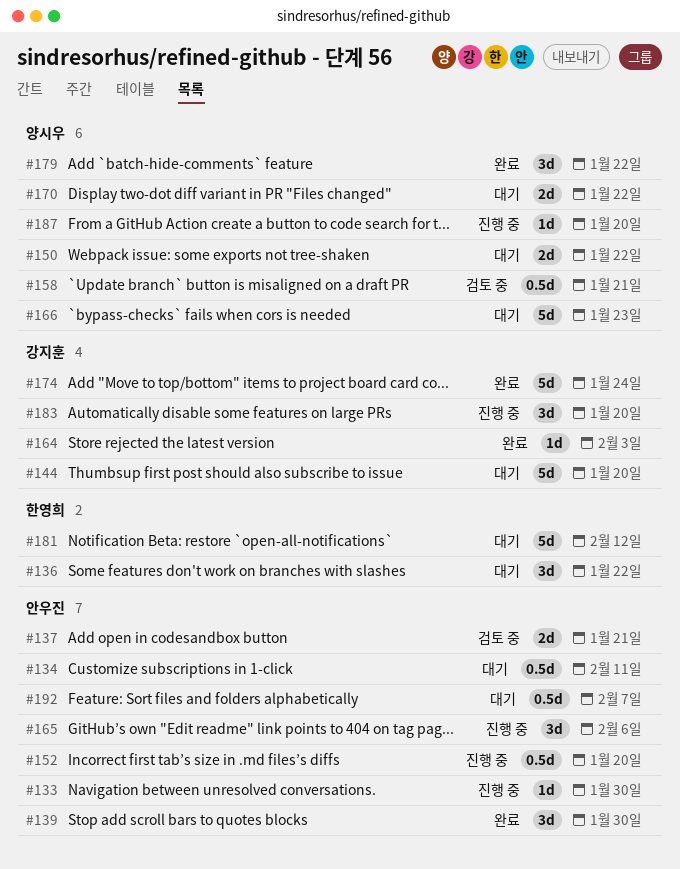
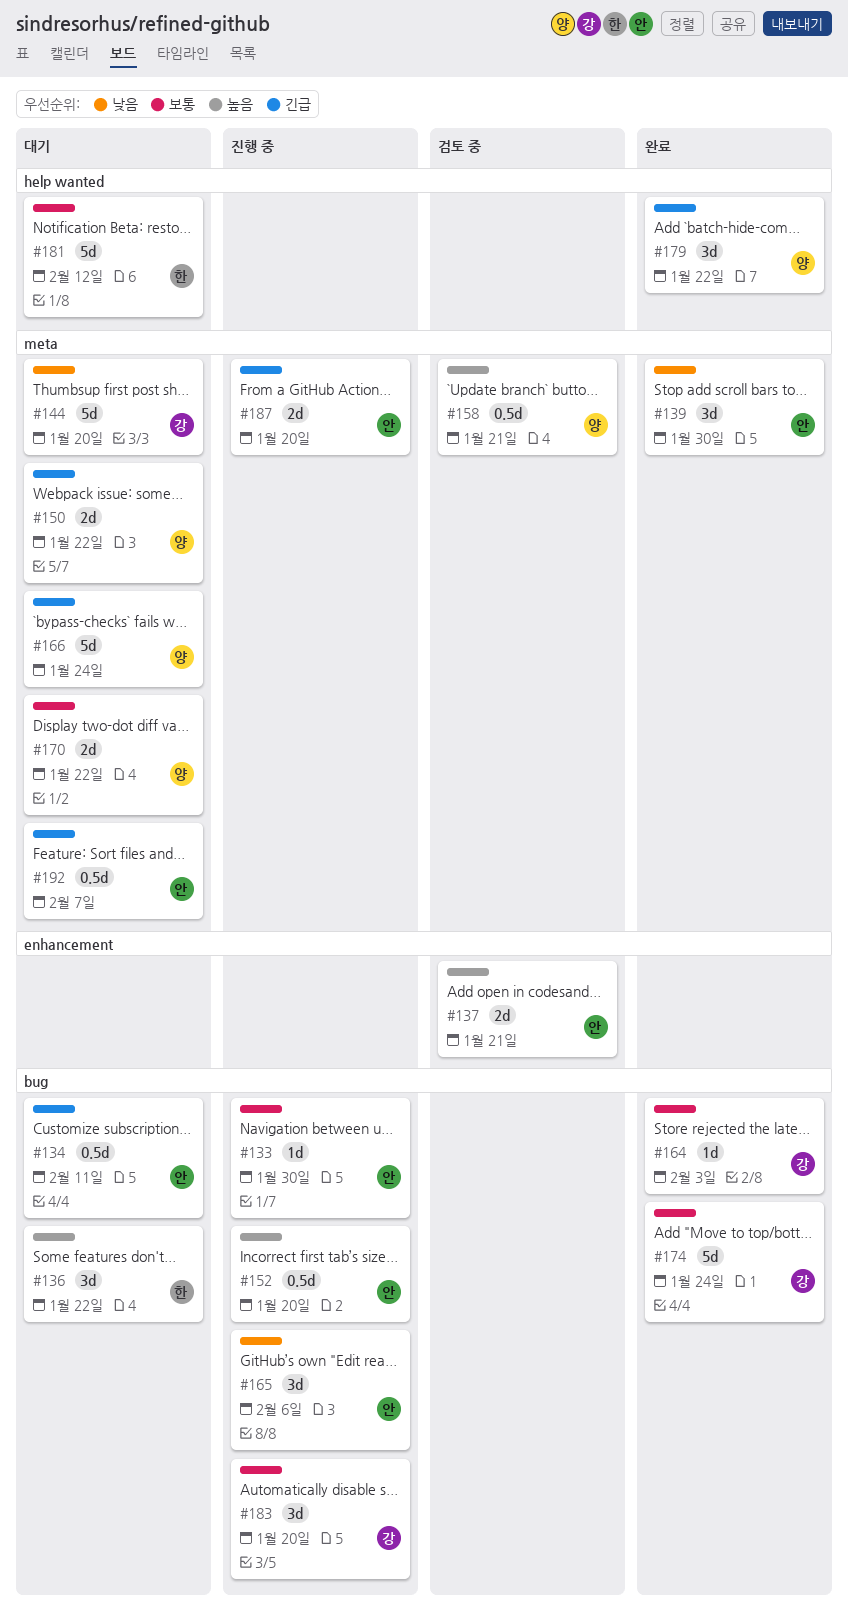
#166, due: Jan 23 -> Jan 24
#187, owner: 양시우 -> 안우진
#187, estimate: 1d -> 2d

